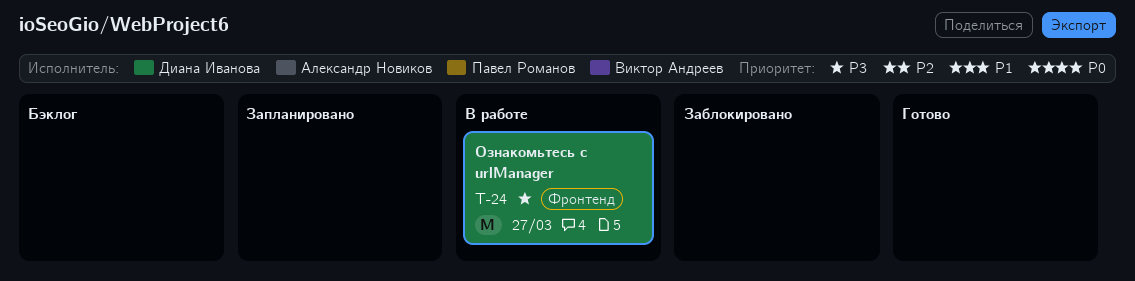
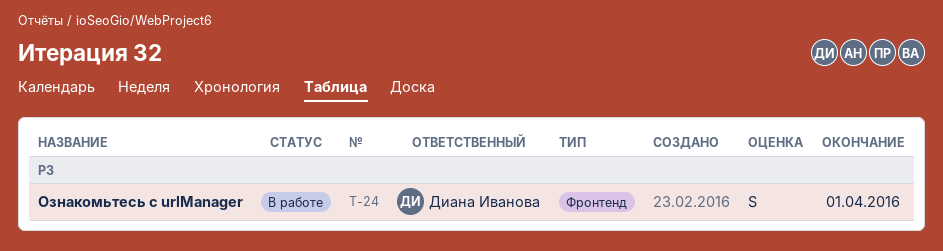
T-24, estimate: M -> S
T-24, due: Mar 27 -> Apr 1

